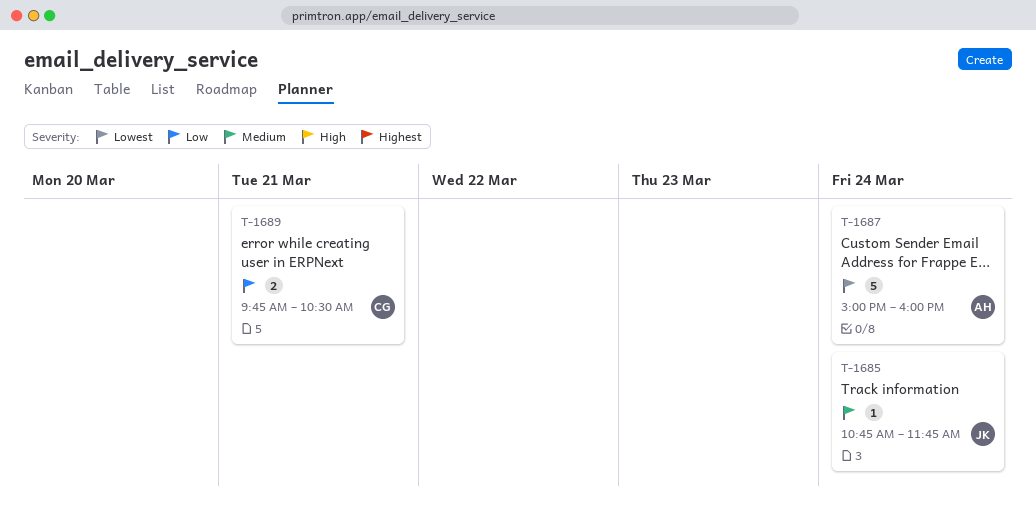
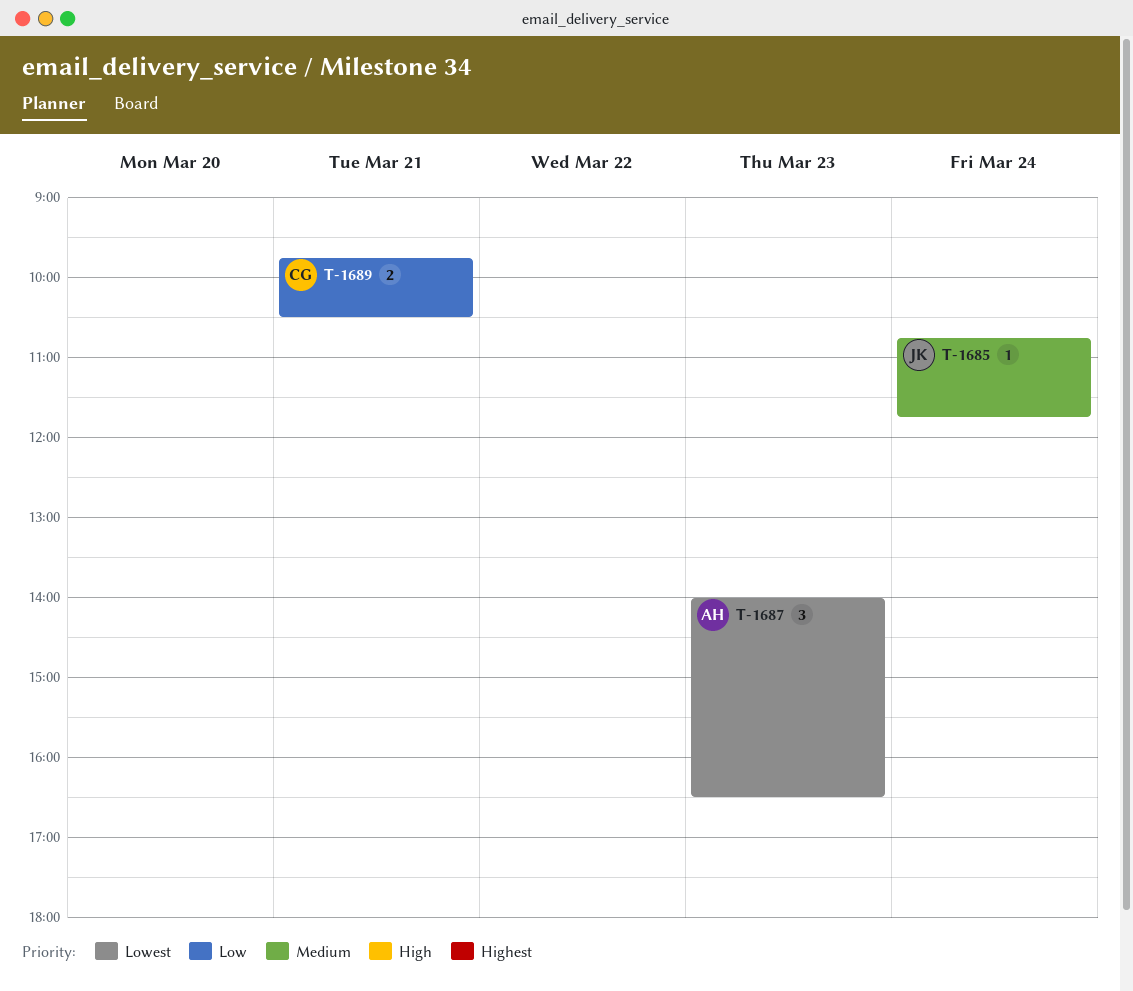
T-1687, estimate: 5 -> 3
T-1687, day: Mar 24 -> Mar 23
T-1687, begins: 15:00 -> 14:00
T-1687, ends: 16:00 -> 16:30

